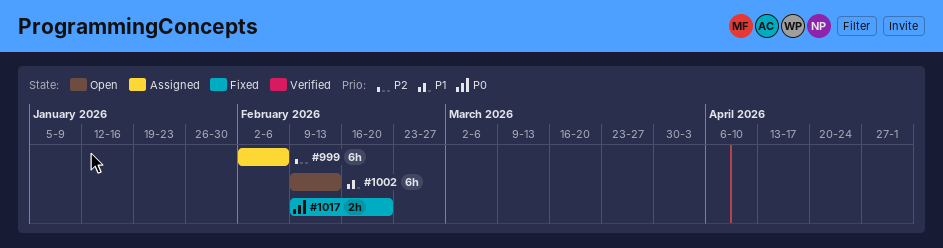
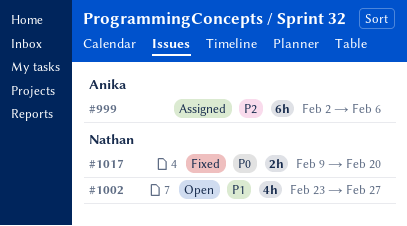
#1002, estimate: 6h -> 4h
#1002, start: Feb 9 -> Feb 23
#1002, due: Feb 13 -> Feb 27

